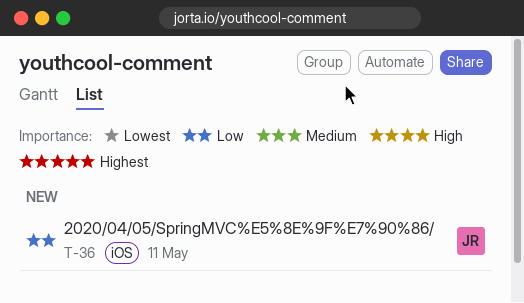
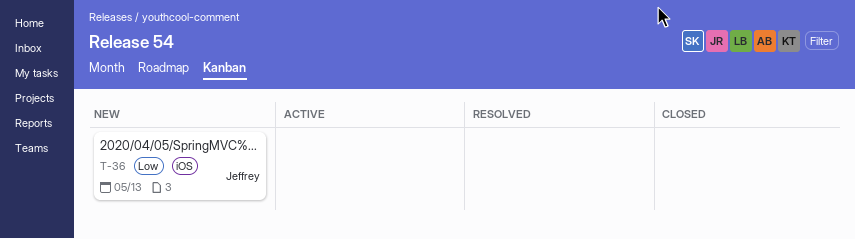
T-36, due: May 11 -> May 13

